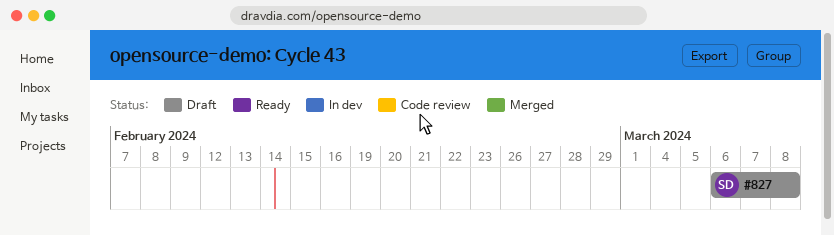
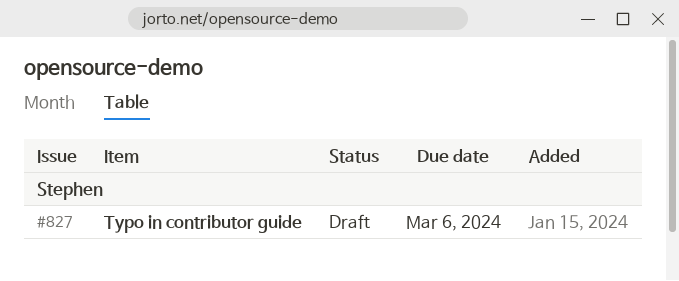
#827, due: Mar 8 -> Mar 6

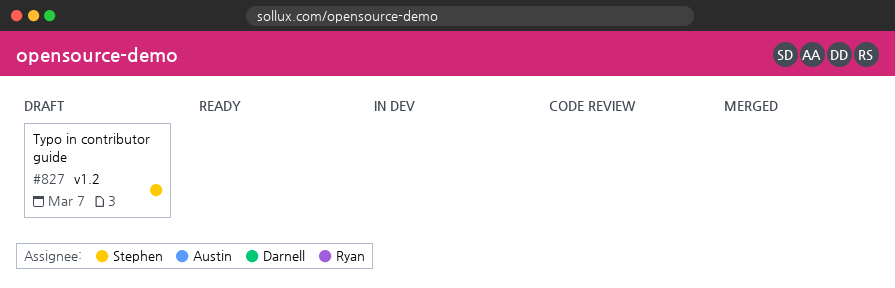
#827, due: Mar 6 -> Mar 7

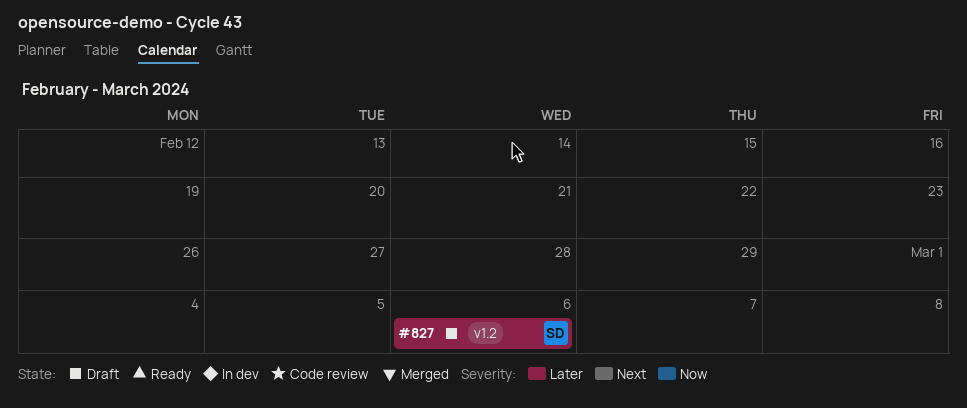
#827, due: Mar 7 -> Mar 6

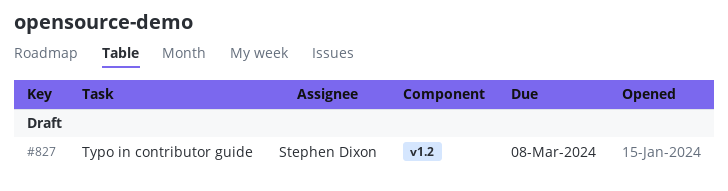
#827, due: Mar 6 -> Mar 8

